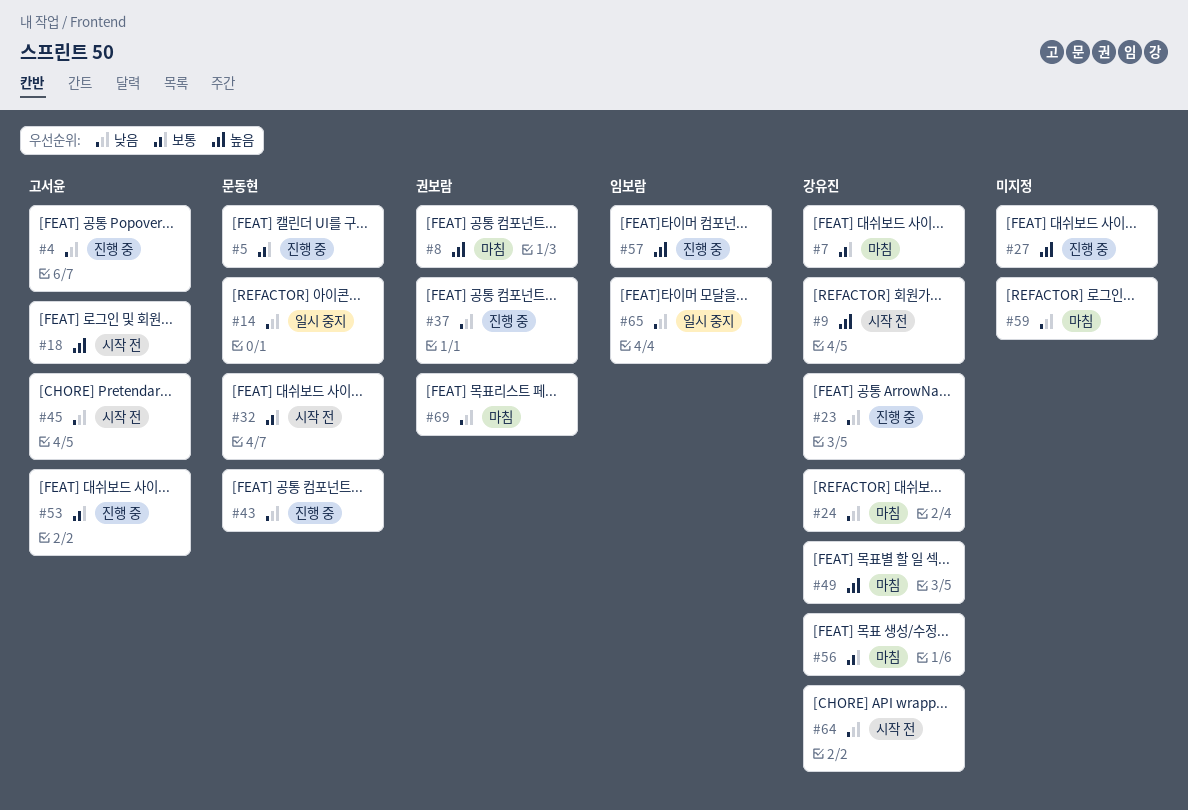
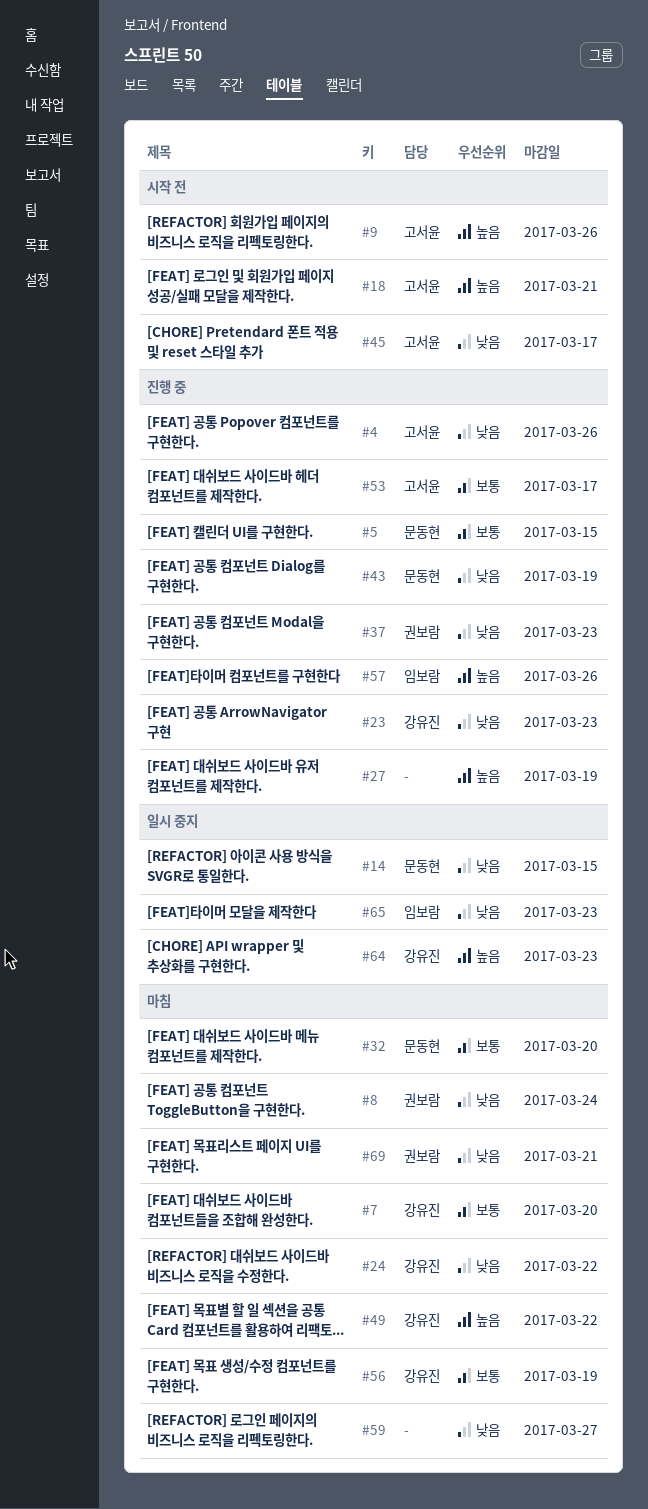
#8, priority: 높음 -> 낮음
#9, owner: 강유진 -> 고서윤
#32, status: 시작 전 -> 마침
#64, status: 시작 전 -> 일시 중지
#64, priority: 낮음 -> 높음

